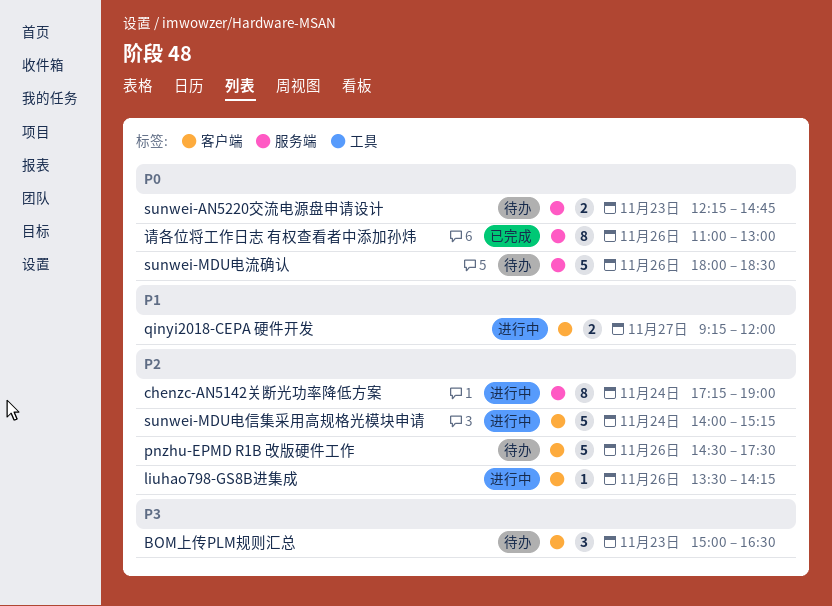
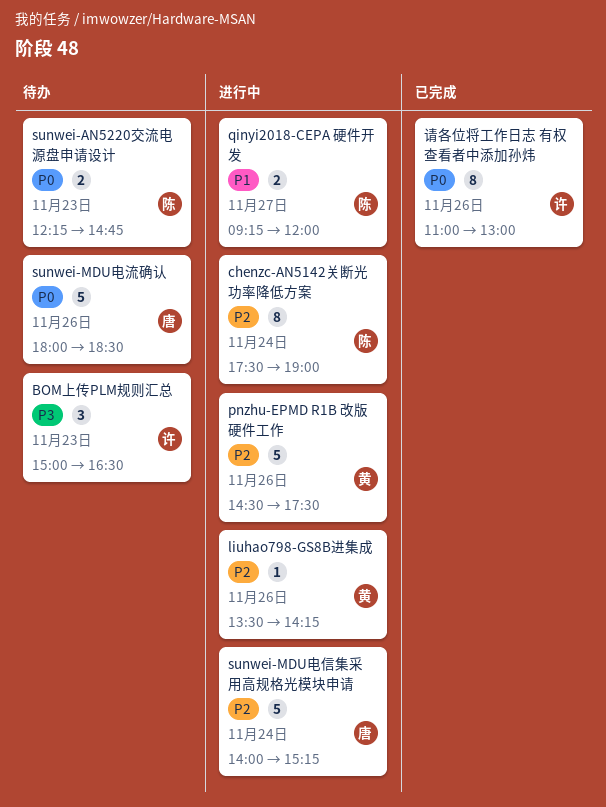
chenzc-AN5142关断光功率降低方案, begins: 17:15 -> 17:30
pnzhu-EPMD R1B 改版硬件工作, status: 待办 -> 进行中

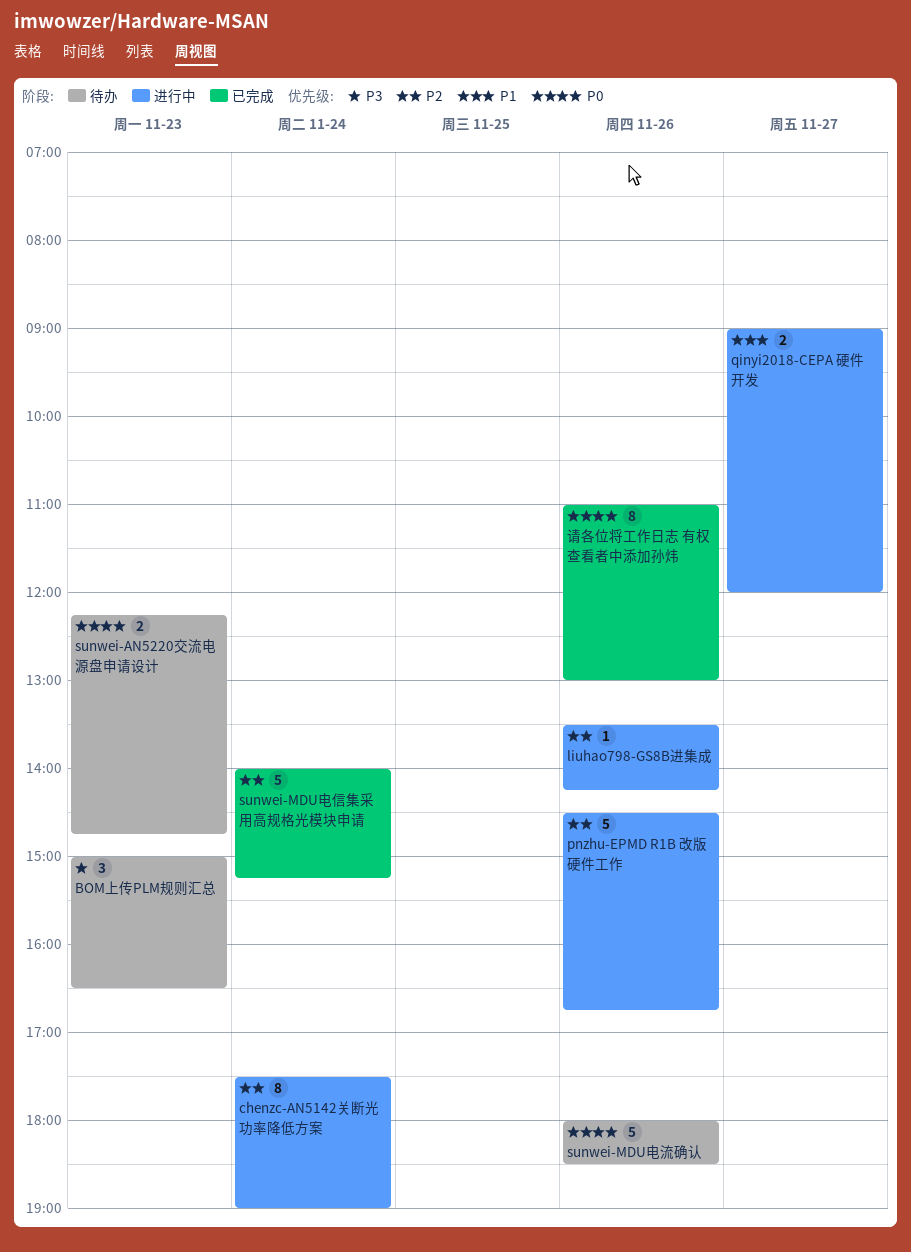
pnzhu-EPMD R1B 改版硬件工作, ends: 17:30 -> 16:45
qinyi2018-CEPA 硬件开发, begins: 09:15 -> 09:00
sunwei-MDU电信集采用高规格光模块申请, status: 进行中 -> 已完成

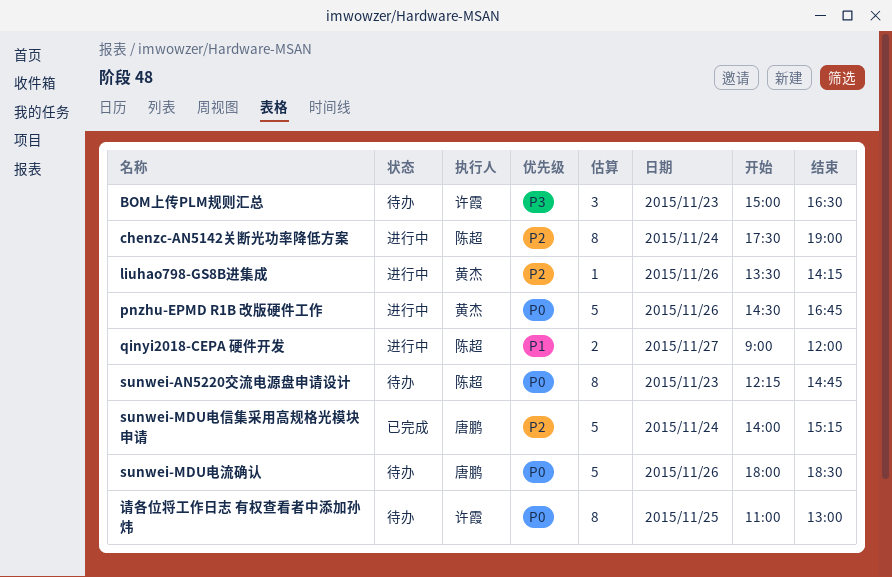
pnzhu-EPMD R1B 改版硬件工作, priority: P2 -> P0
sunwei-AN5220交流电源盘申请设计, estimate: 2 -> 8
请各位将工作日志 有权查看者中添加孙炜, status: 已完成 -> 待办
请各位将工作日志 有权查看者中添加孙炜, day: Nov 26 -> Nov 25

